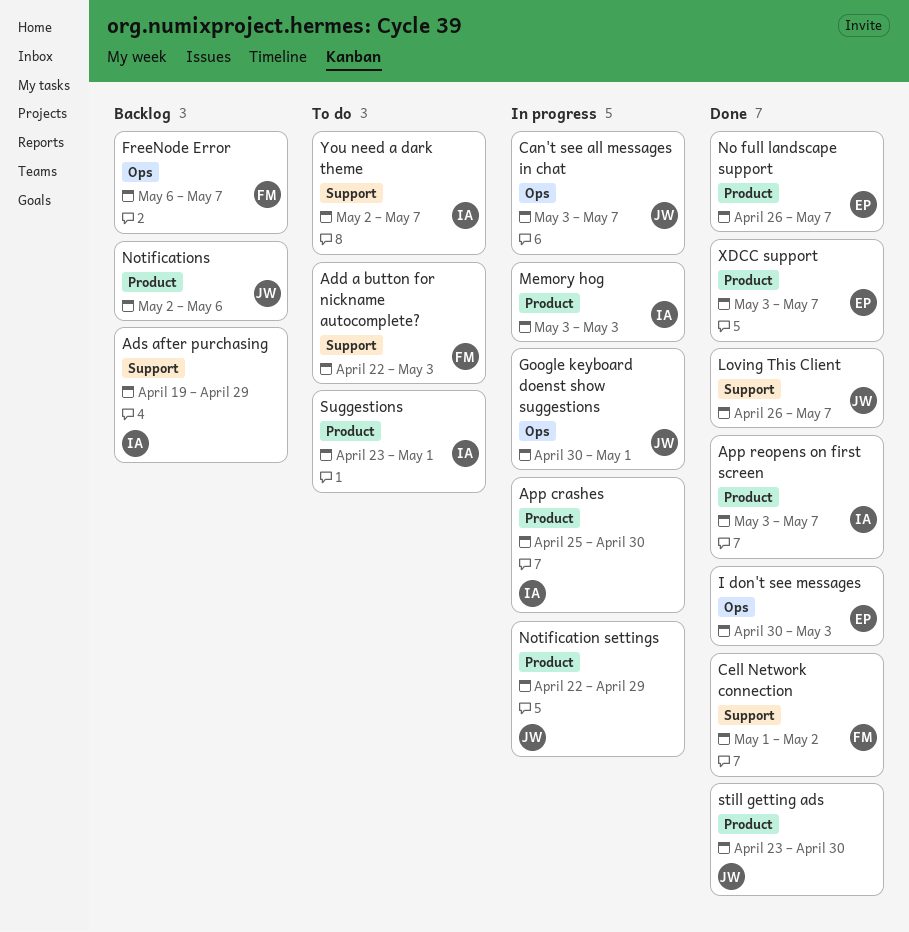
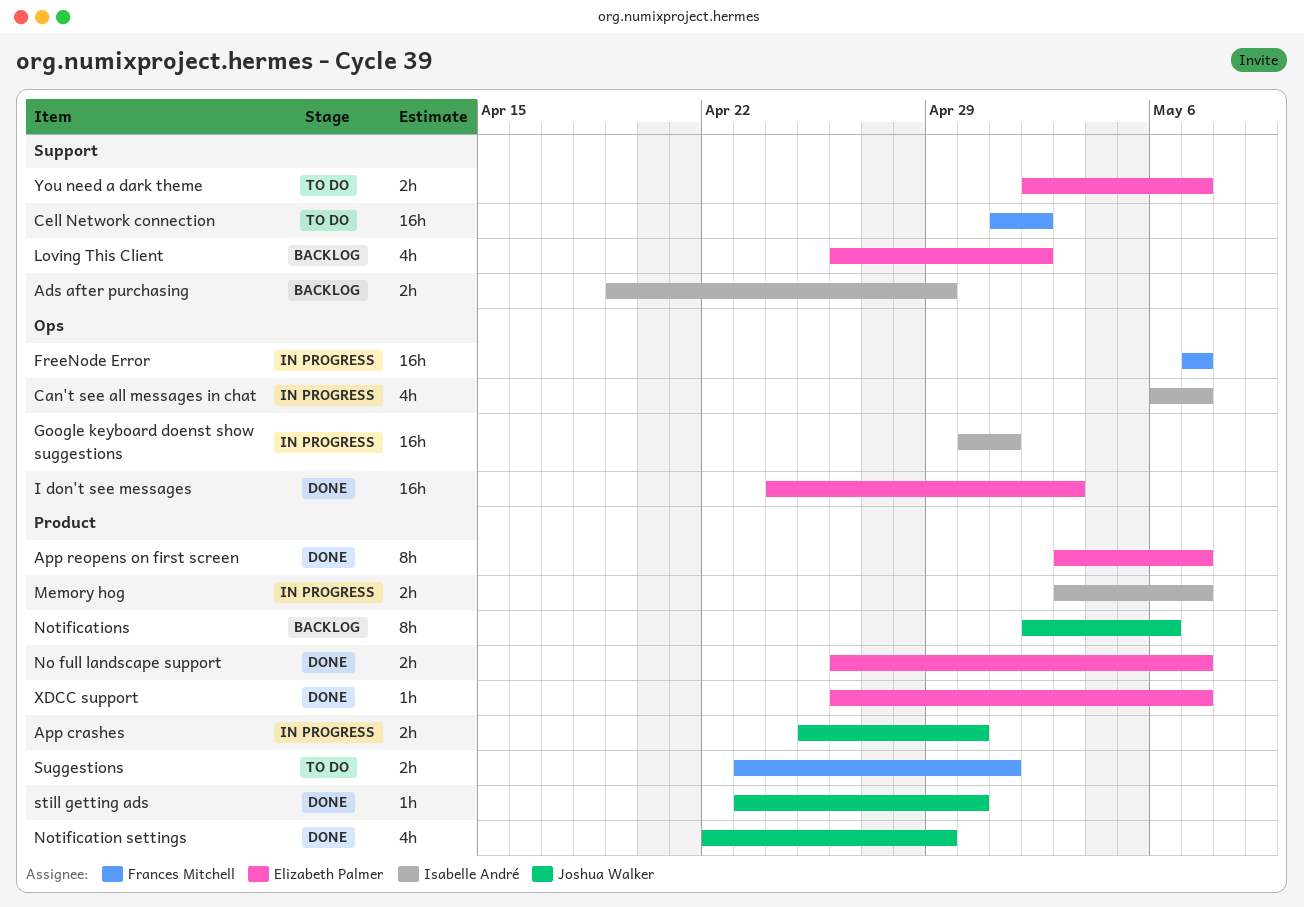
Add a button for nickname autocomplete?: present -> none
App crashes, owner: Isabelle André -> Joshua Walker
App reopens on first screen, owner: Isabelle André -> Elizabeth Palmer
Can't see all messages in chat, owner: Joshua Walker -> Isabelle André
Can't see all messages in chat, start: May 3 -> May 6
Cell Network connection, status: Done -> To do
FreeNode Error, status: Backlog -> In progress
FreeNode Error, start: May 6 -> May 7
Google keyboard doenst show suggestions, owner: Joshua Walker -> Isabelle André
I don't see messages, start: Apr 30 -> Apr 24
Loving This Client, status: Done -> Backlog
Loving This Client, owner: Joshua Walker -> Elizabeth Palmer
Loving This Client, due: May 7 -> May 2
Memory hog, due: May 3 -> May 7
Notification settings, status: In progress -> Done
Suggestions, owner: Isabelle André -> Frances Mitchell
XDCC support, start: May 3 -> Apr 26
You need a dark theme, owner: Isabelle André -> Elizabeth Palmer

